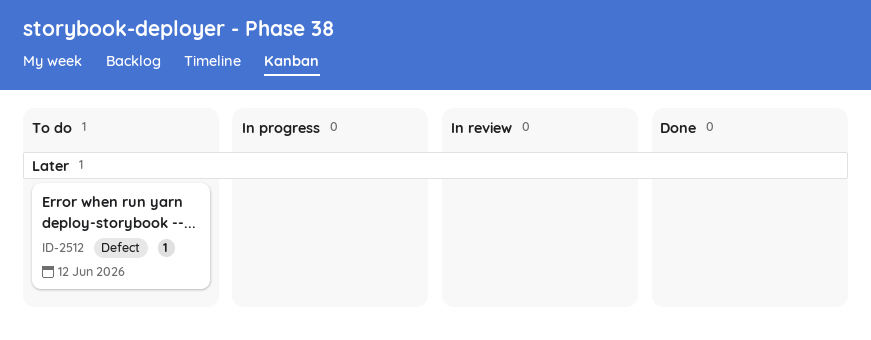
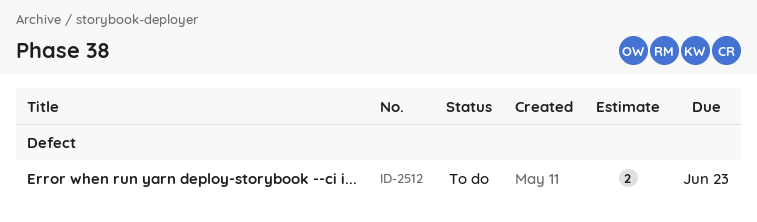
ID-2512, estimate: 1 -> 2
ID-2512, due: Jun 12 -> Jun 23

